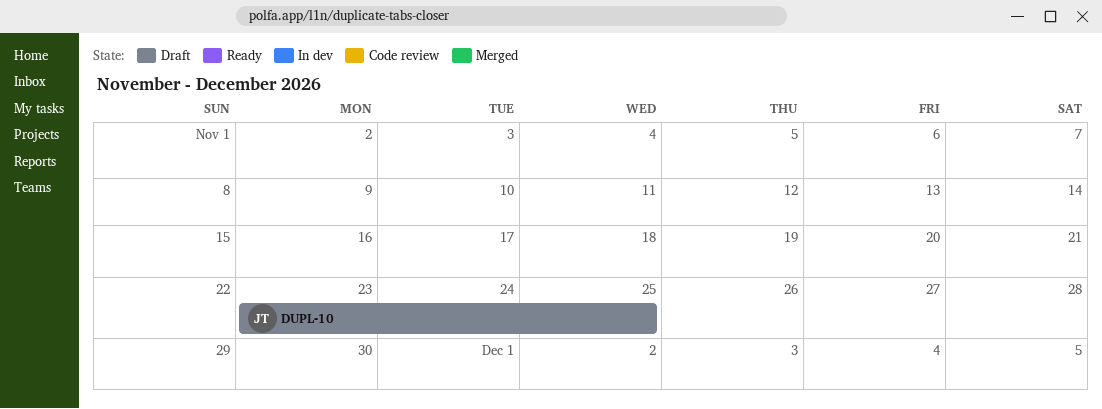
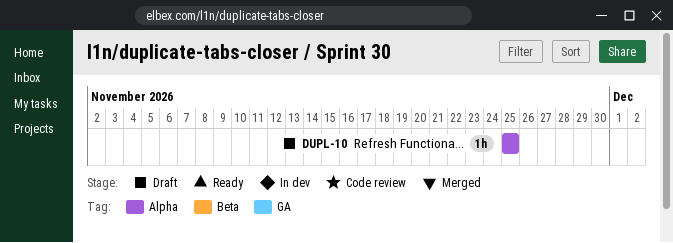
DUPL-10, start: Nov 23 -> Nov 25

